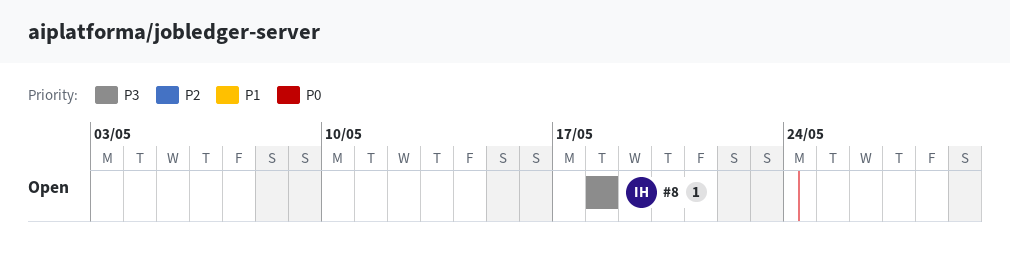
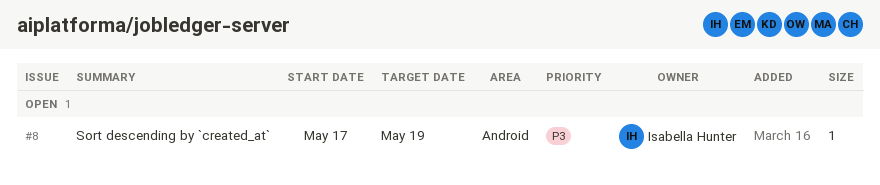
#8, start: May 18 -> May 17
#8, due: May 18 -> May 19

